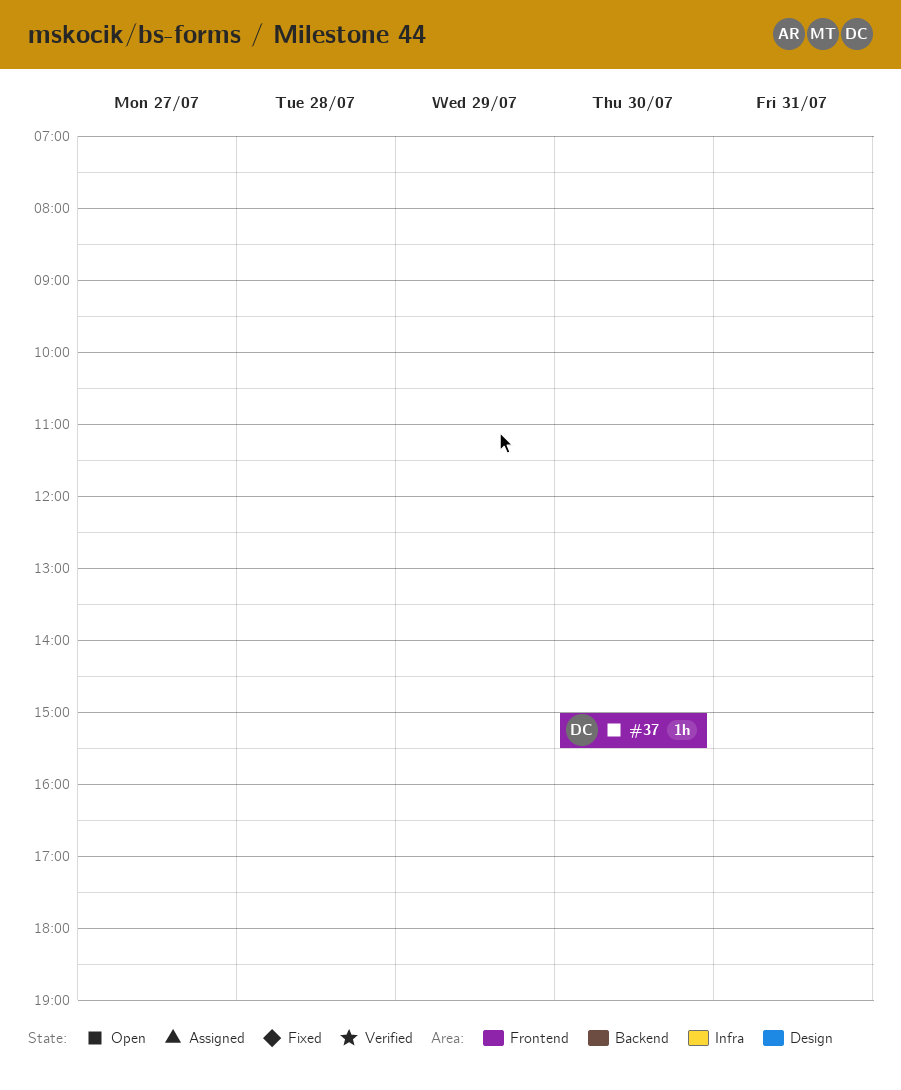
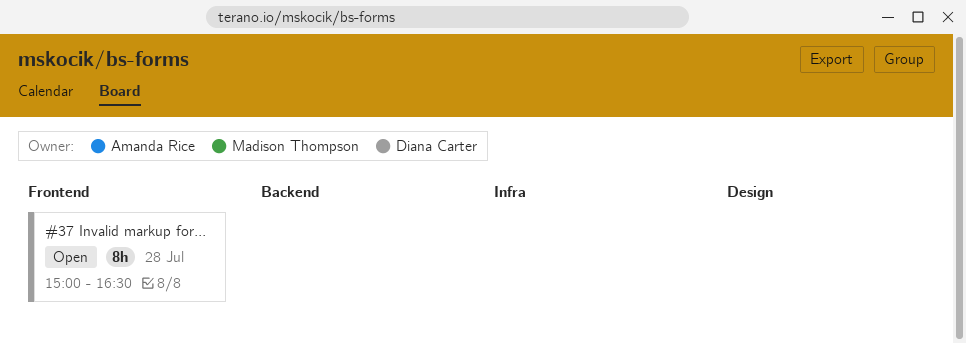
#37, estimate: 1h -> 8h
#37, day: Jul 30 -> Jul 28
#37, ends: 15:30 -> 16:30

